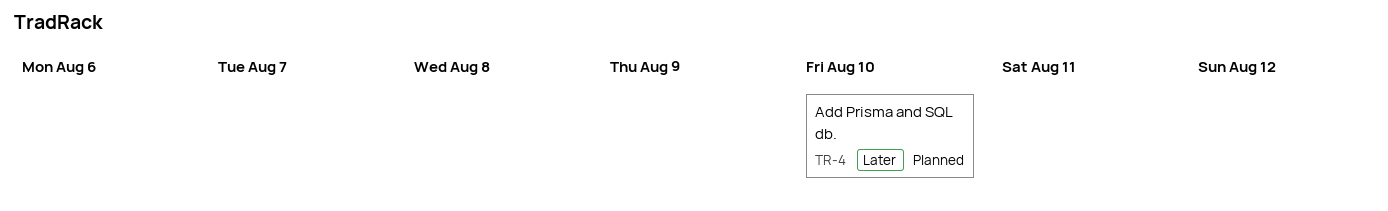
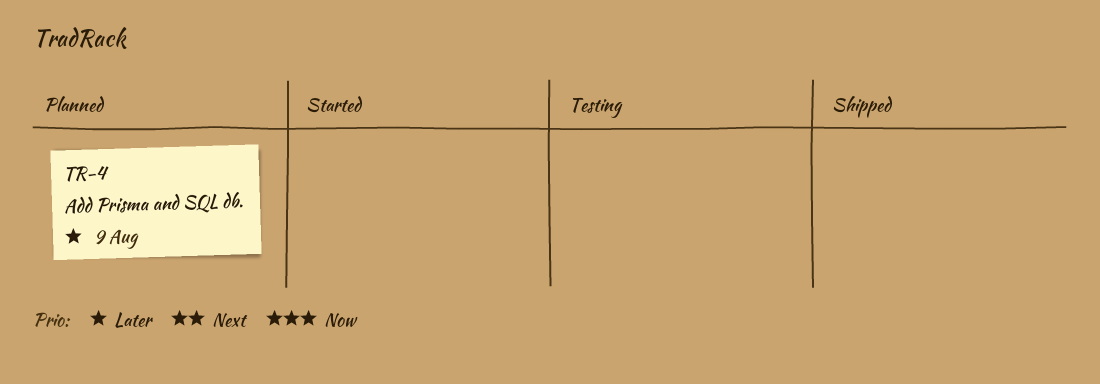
TR-4, due: Aug 10 -> Aug 9

